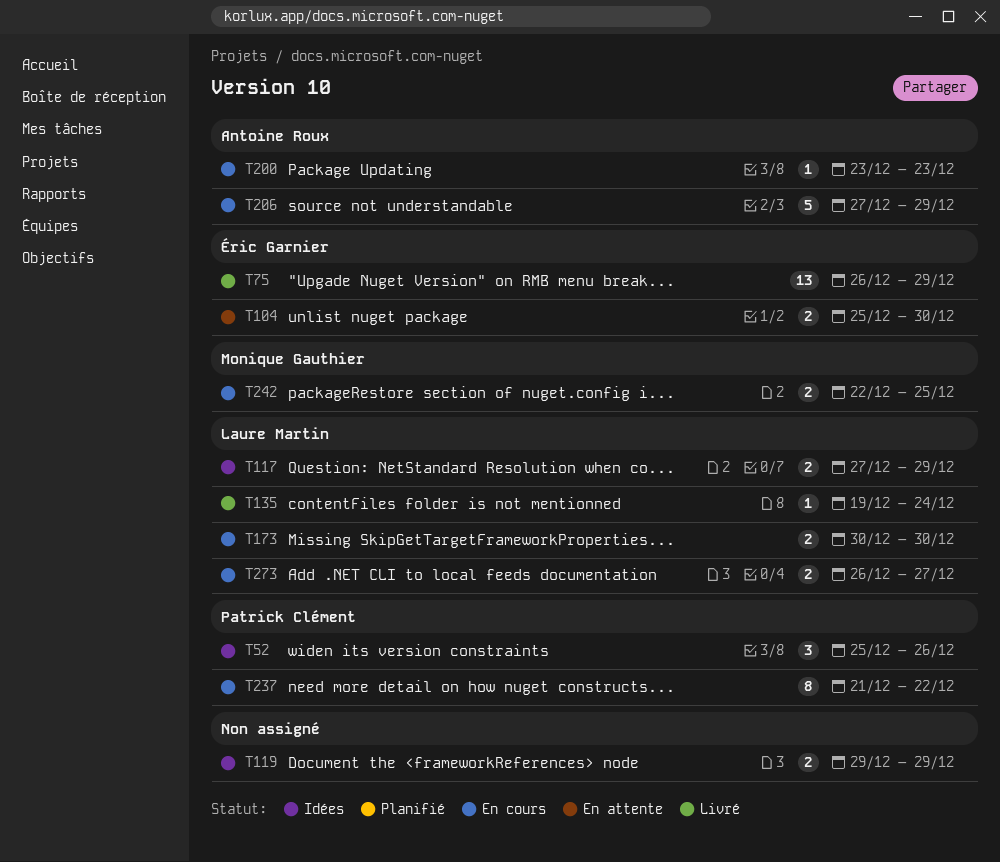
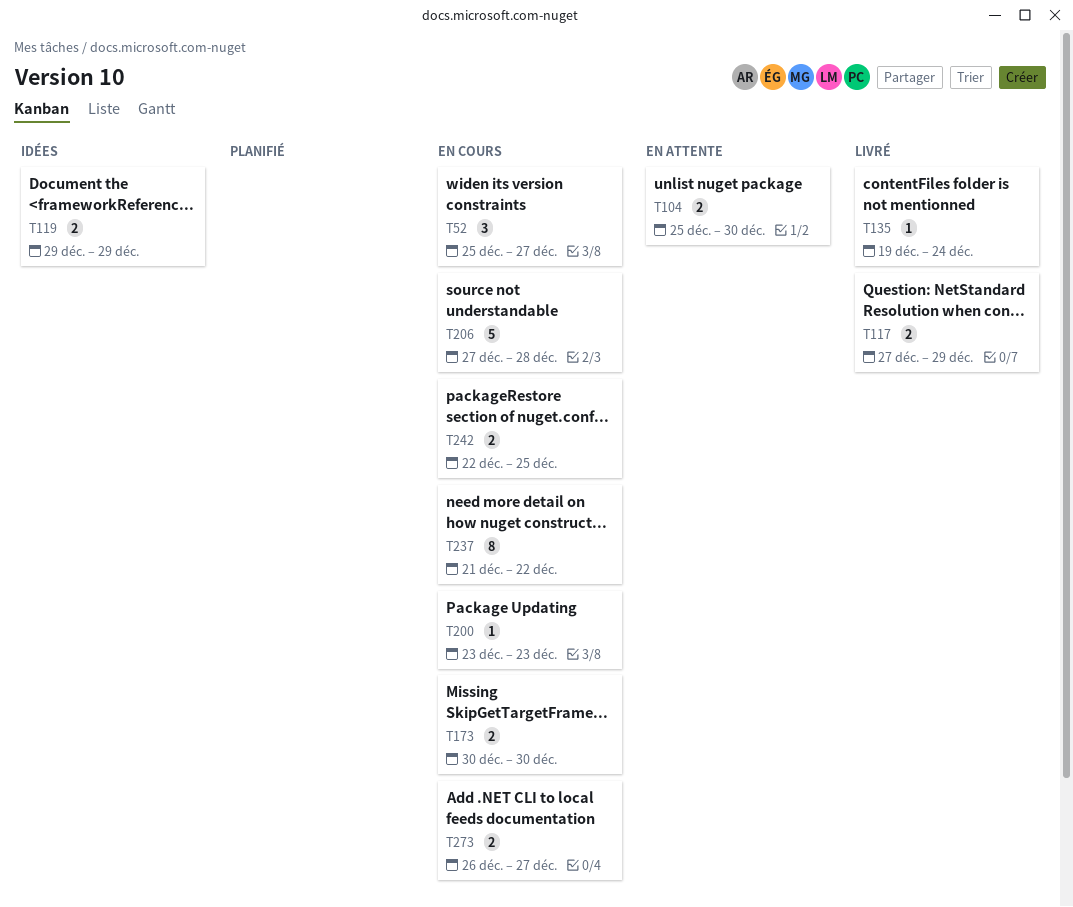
T52, status: Idées -> En cours
T52, due: Dec 26 -> Dec 27
T75: present -> none
T117, status: Idées -> Livré
T206, due: Dec 29 -> Dec 28

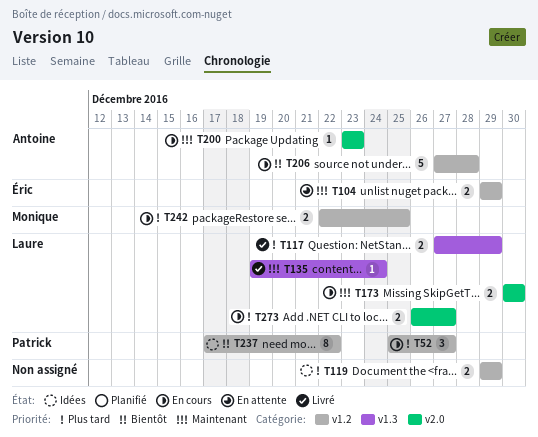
T104, start: Dec 25 -> Dec 29
T104, due: Dec 30 -> Dec 29
T237, status: En cours -> Idées
T237, start: Dec 21 -> Dec 17

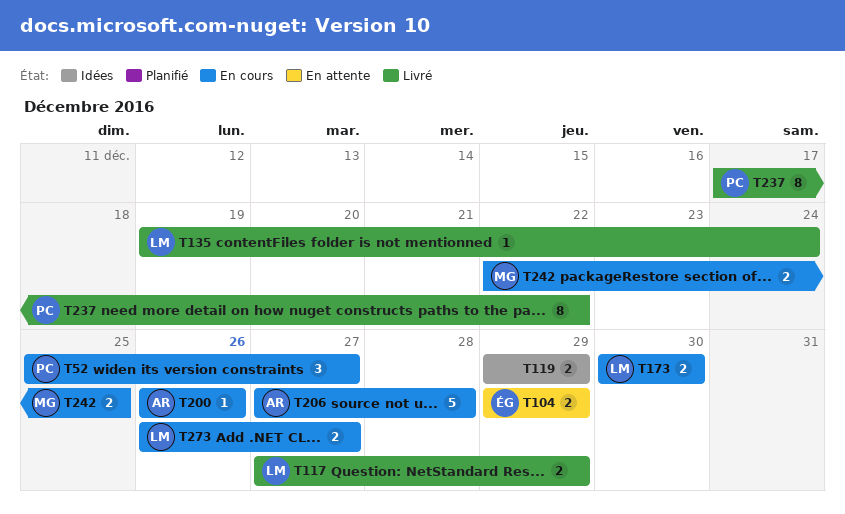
T200, start: Dec 23 -> Dec 26
T200, due: Dec 23 -> Dec 26
T237, status: Idées -> Livré

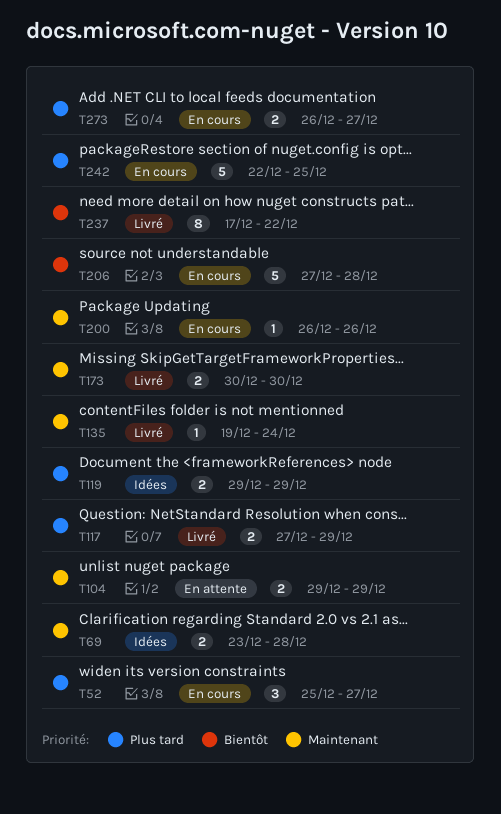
T69: none -> present
T173, status: En cours -> Livré
T242, estimate: 2 -> 5

